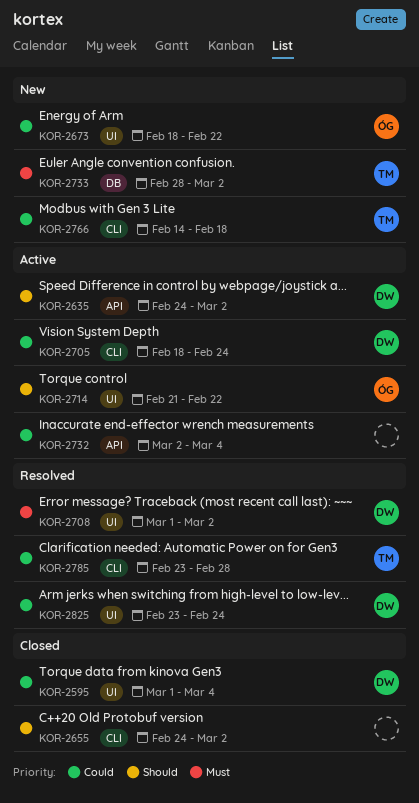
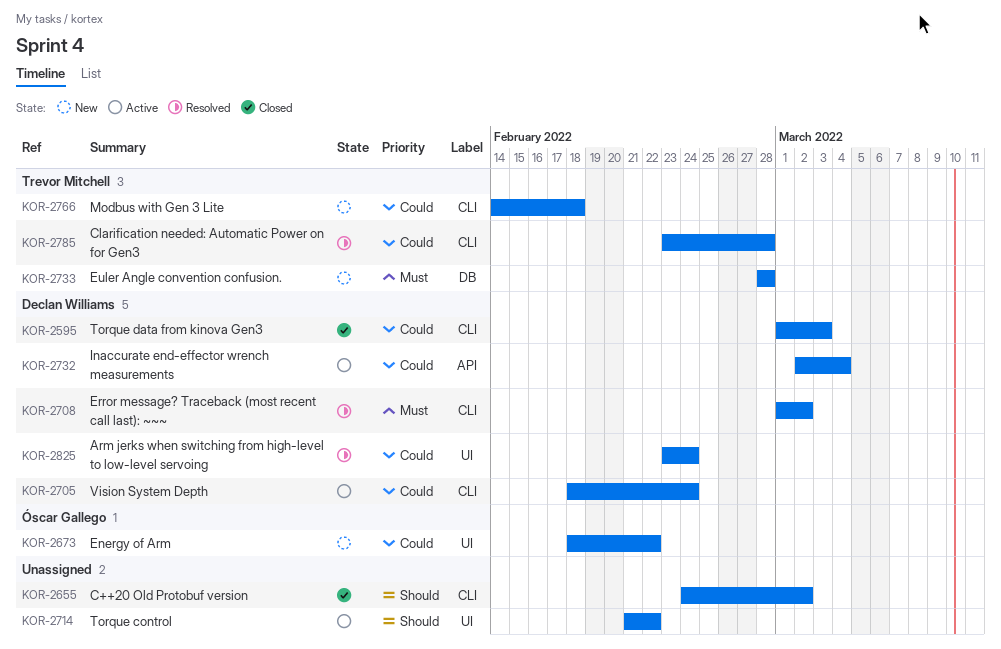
KOR-2595, label: UI -> CLI
KOR-2595, due: Mar 4 -> Mar 3
KOR-2635: present -> none
KOR-2708, label: UI -> CLI
KOR-2714, owner: Óscar Gallego -> none
KOR-2732, owner: none -> Declan Williams
KOR-2733, due: Mar 2 -> Feb 28

